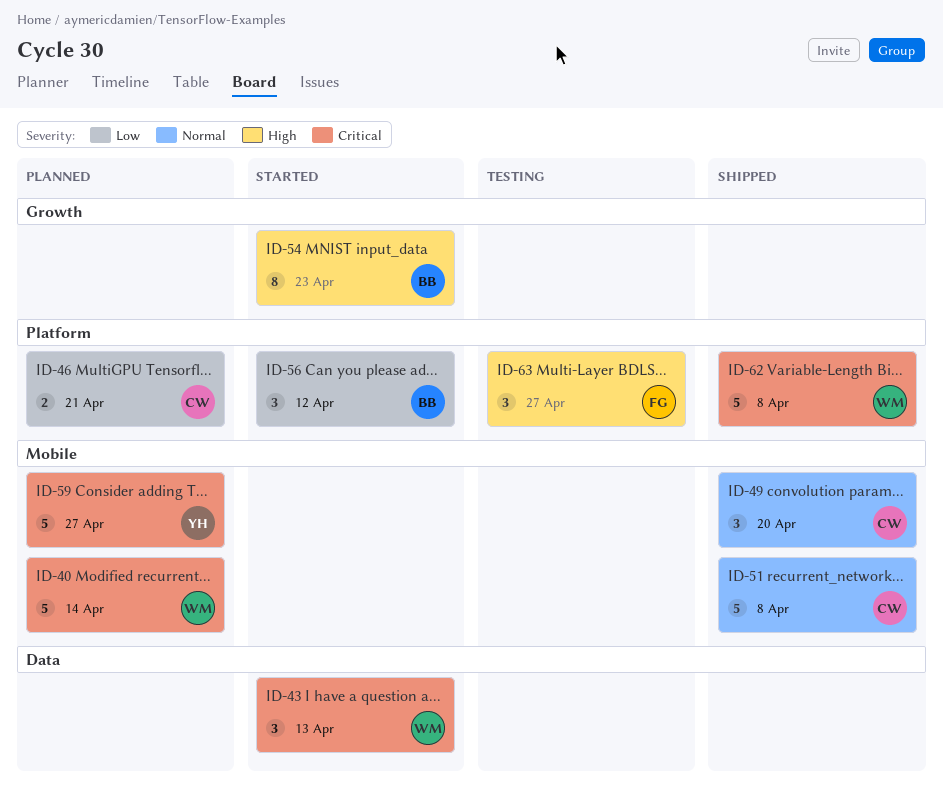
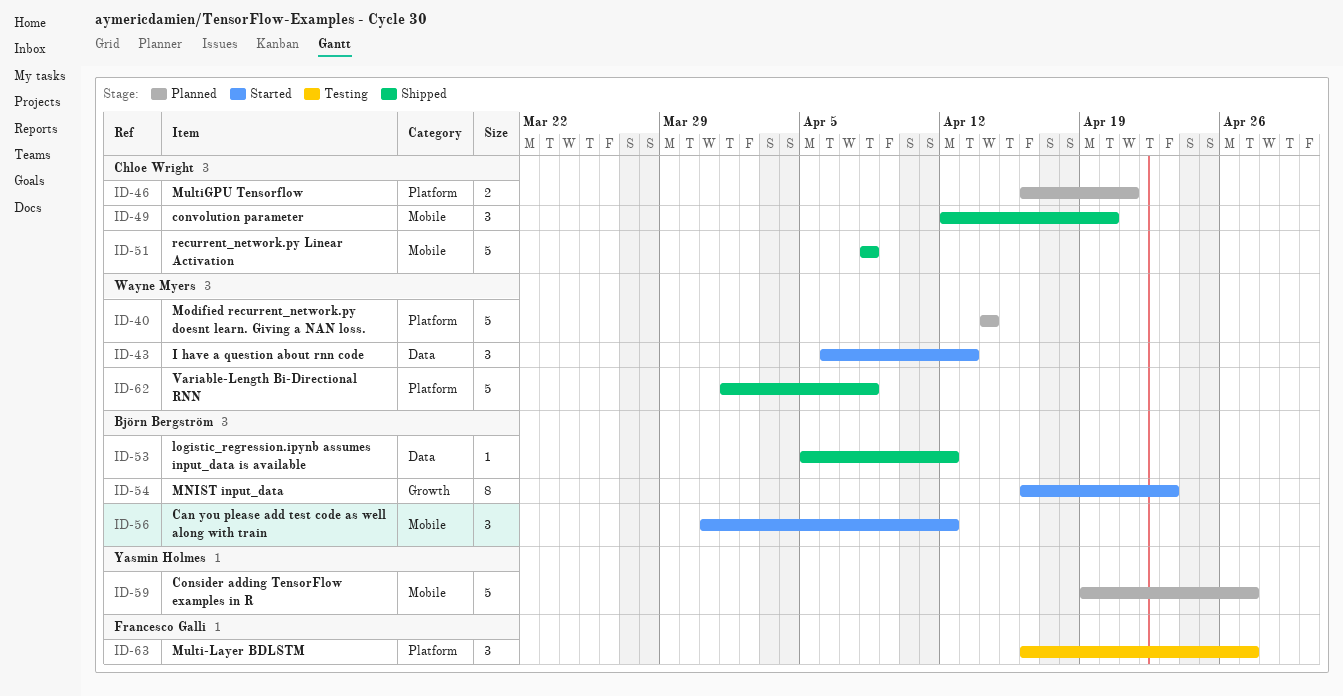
ID-40, label: Mobile -> Platform
ID-53: none -> present
ID-56, label: Platform -> Mobile

